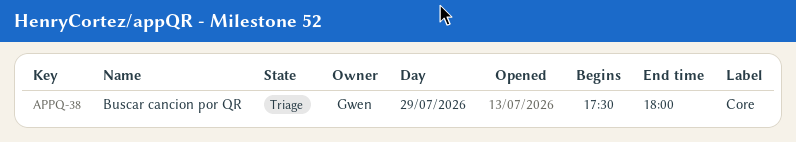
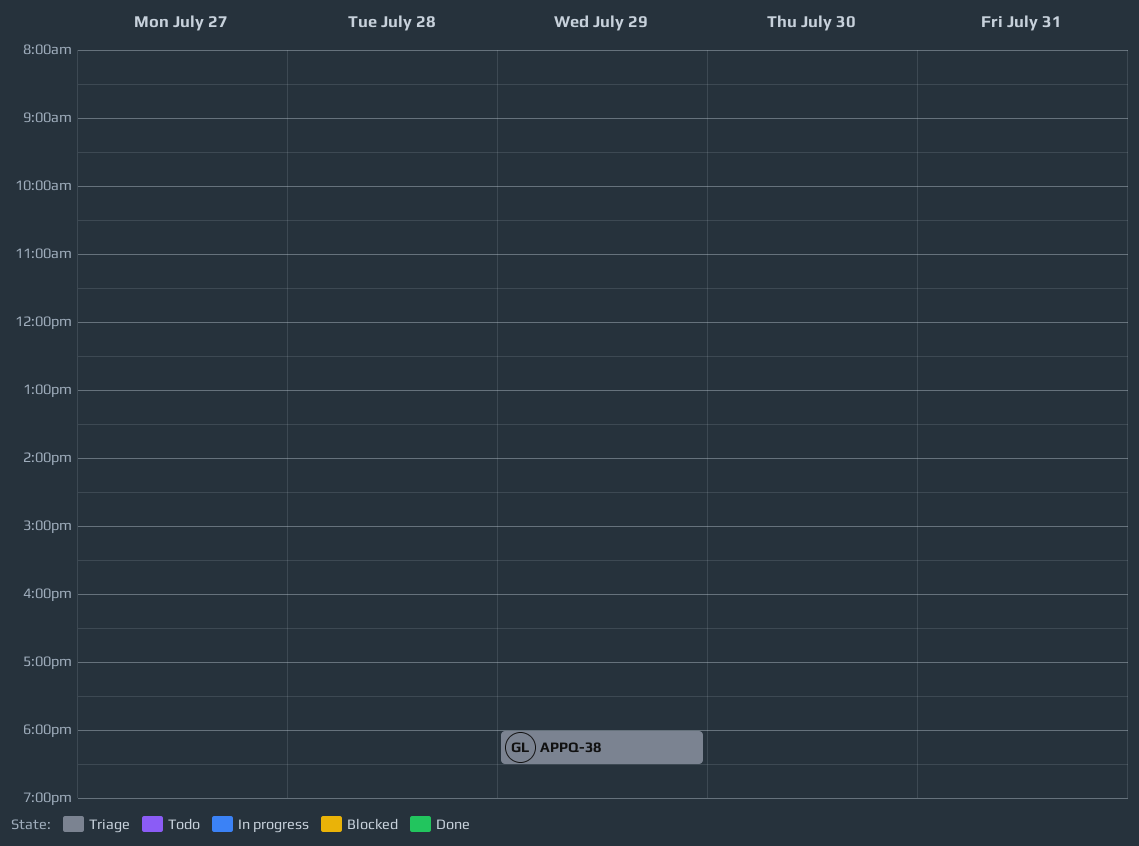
APPQ-38, begins: 17:30 -> 18:00
APPQ-38, ends: 18:00 -> 18:30

